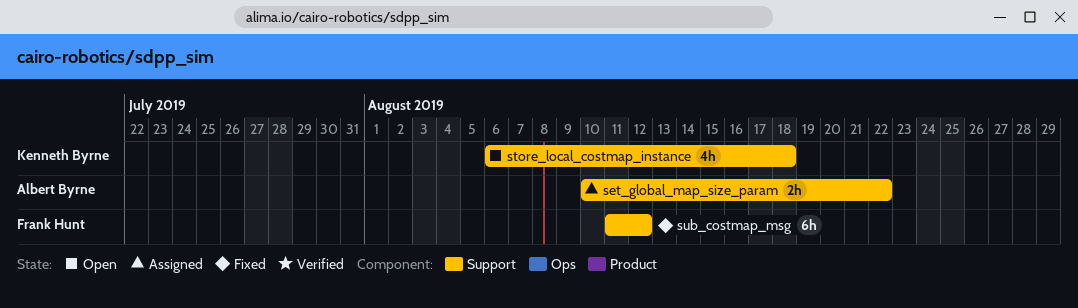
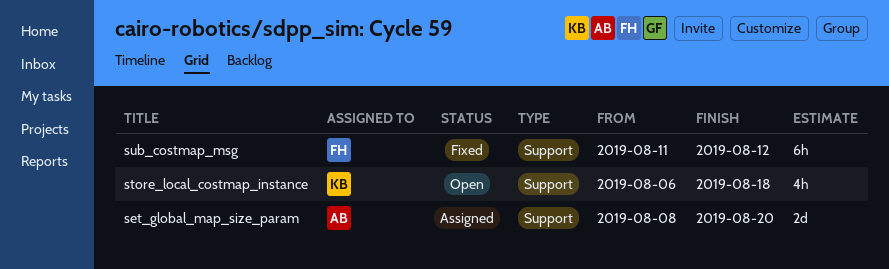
set_global_map_size_param, estimate: 2h -> 2d
set_global_map_size_param, start: Aug 10 -> Aug 8
set_global_map_size_param, due: Aug 22 -> Aug 20

